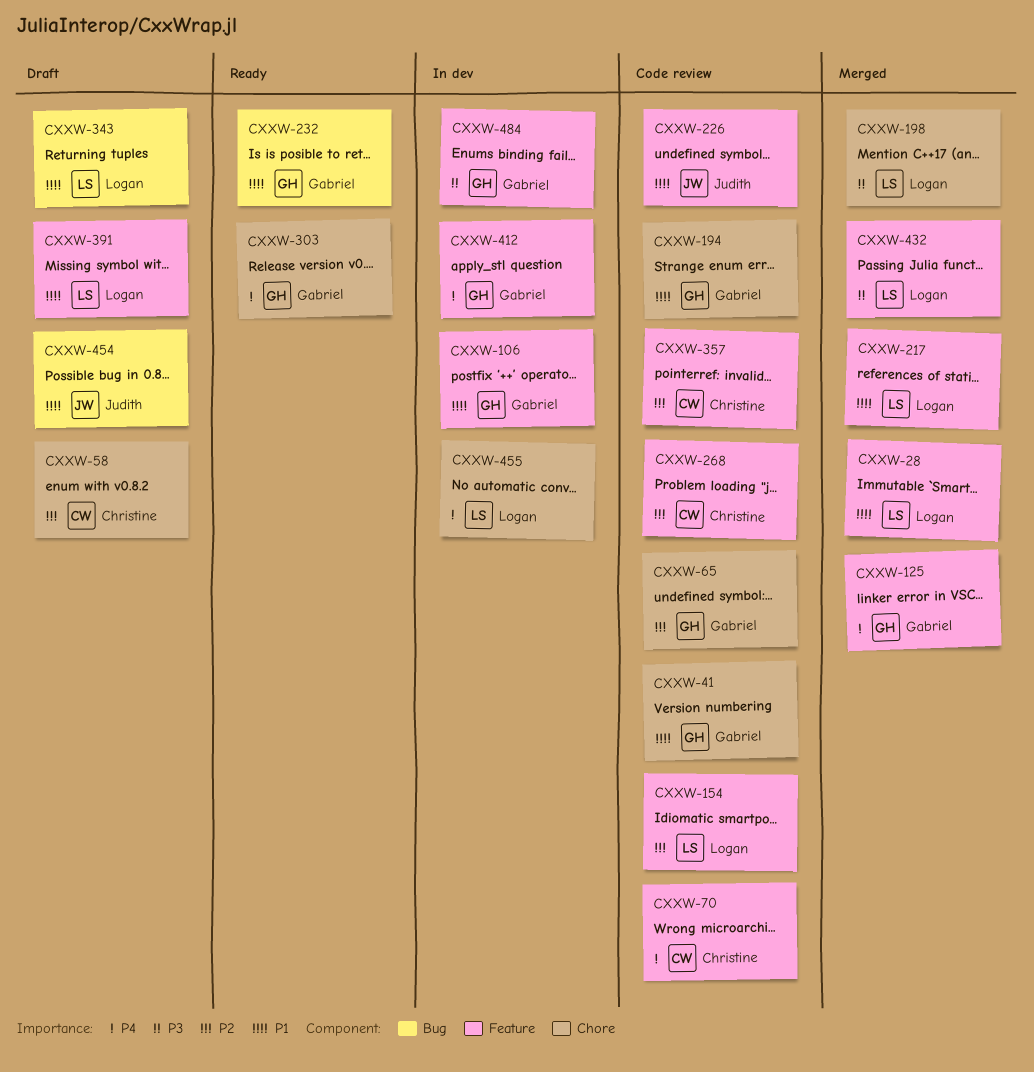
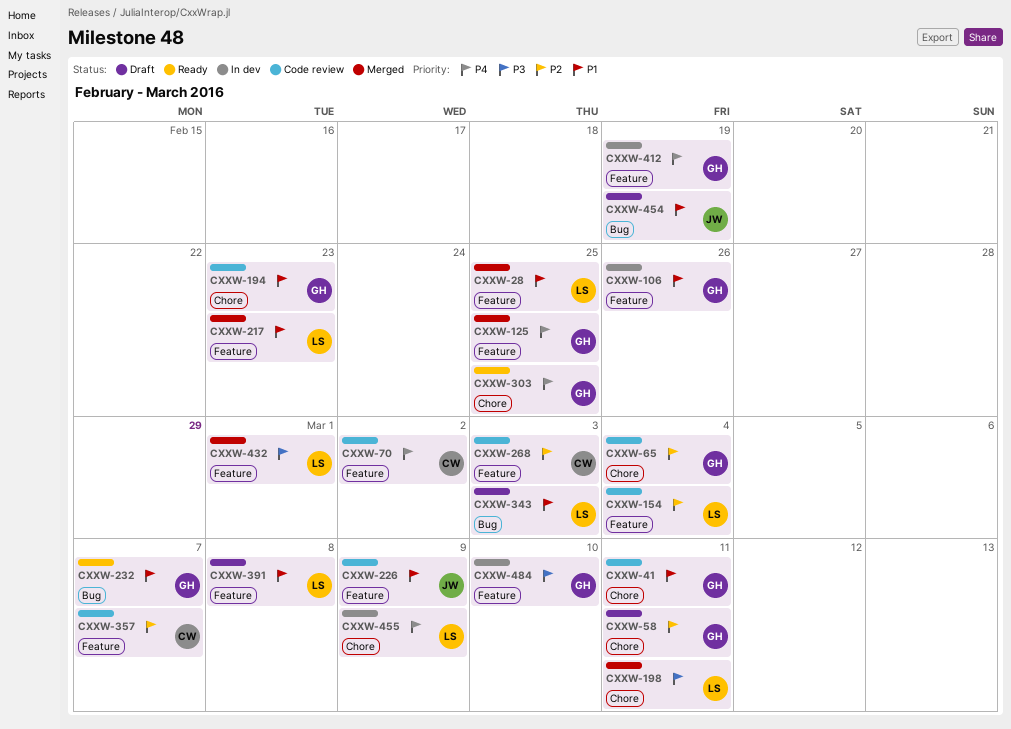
CXXW-58, owner: Christine -> Gabriel

